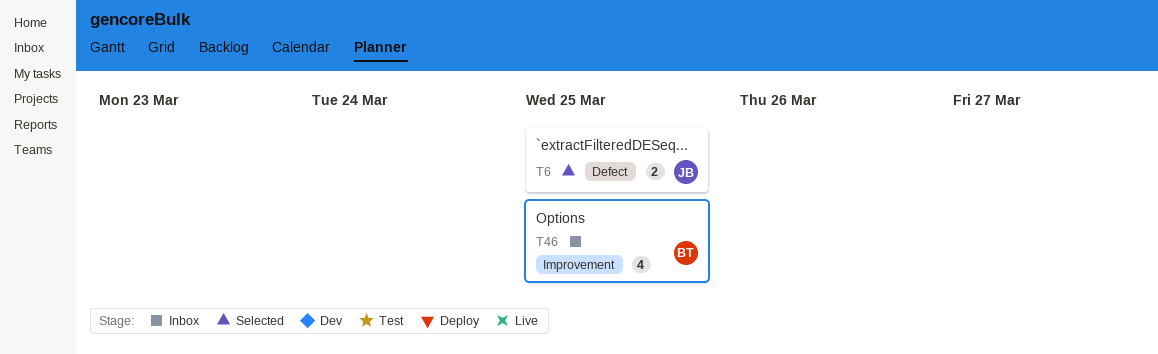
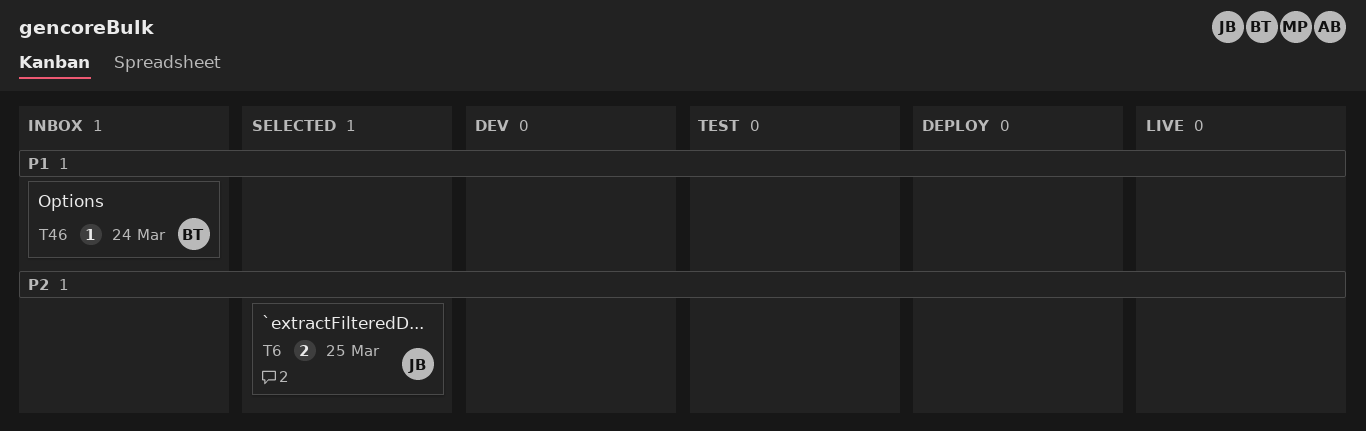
T46, estimate: 4 -> 1
T46, due: Mar 25 -> Mar 24

